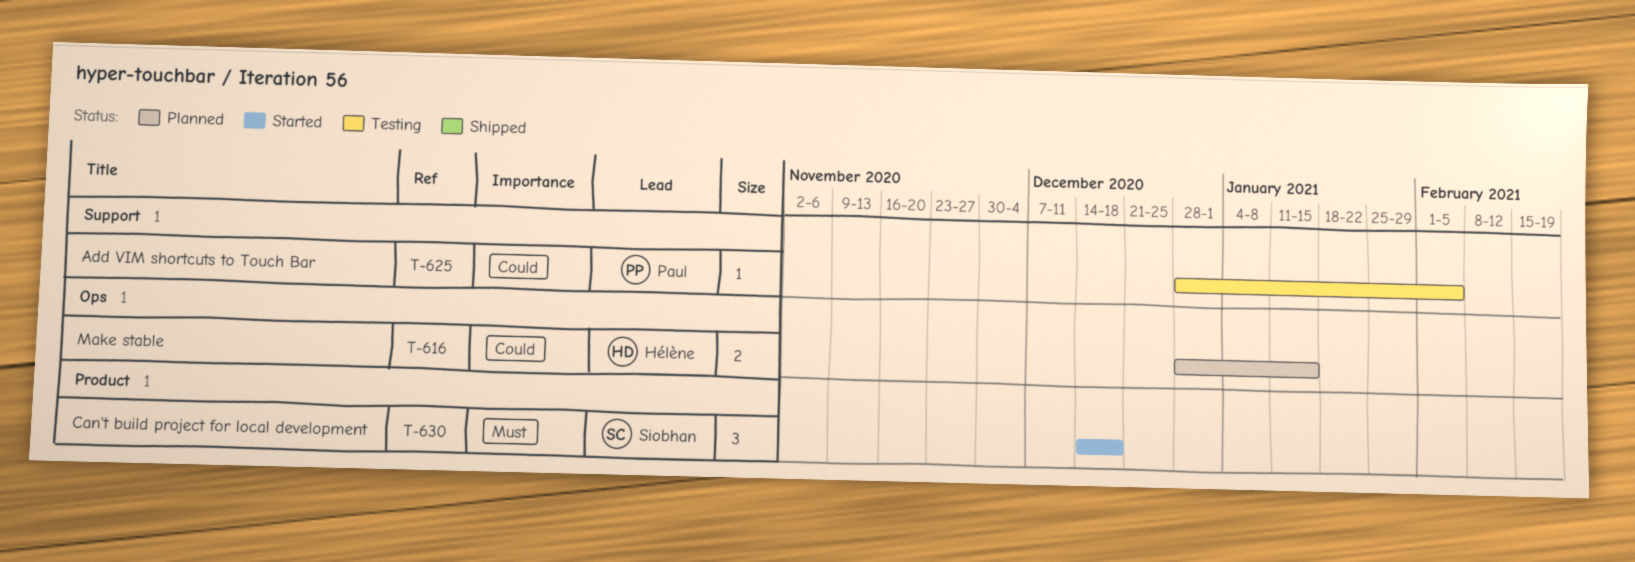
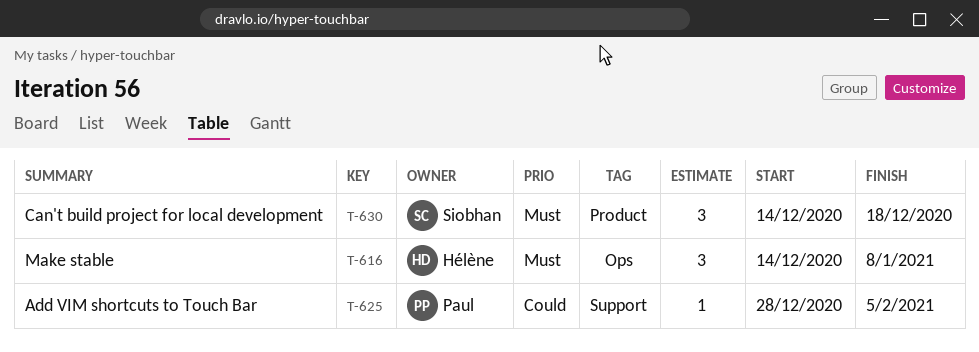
T-616, priority: Could -> Must
T-616, estimate: 2 -> 3
T-616, start: Dec 28 -> Dec 14
T-616, due: Jan 15 -> Jan 8

